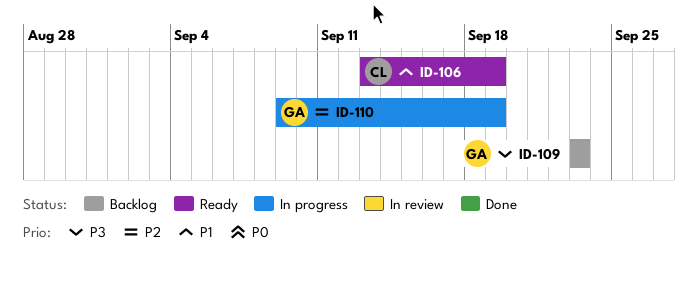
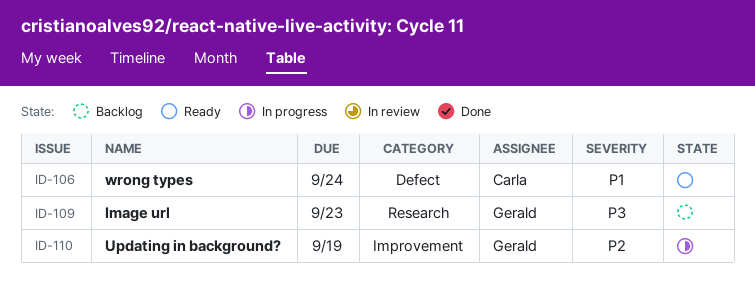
ID-106, due: Sep 19 -> Sep 24

